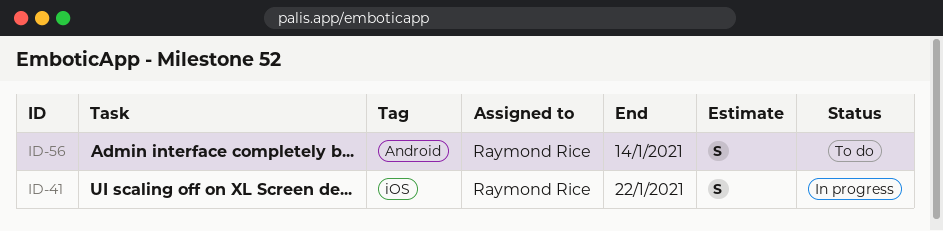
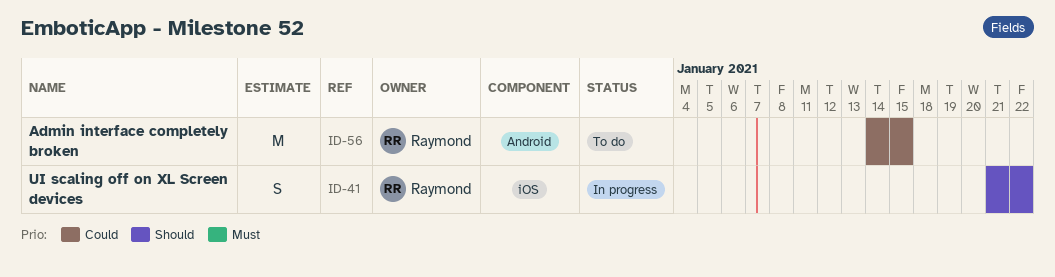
ID-56, estimate: S -> M
ID-56, due: Jan 14 -> Jan 15

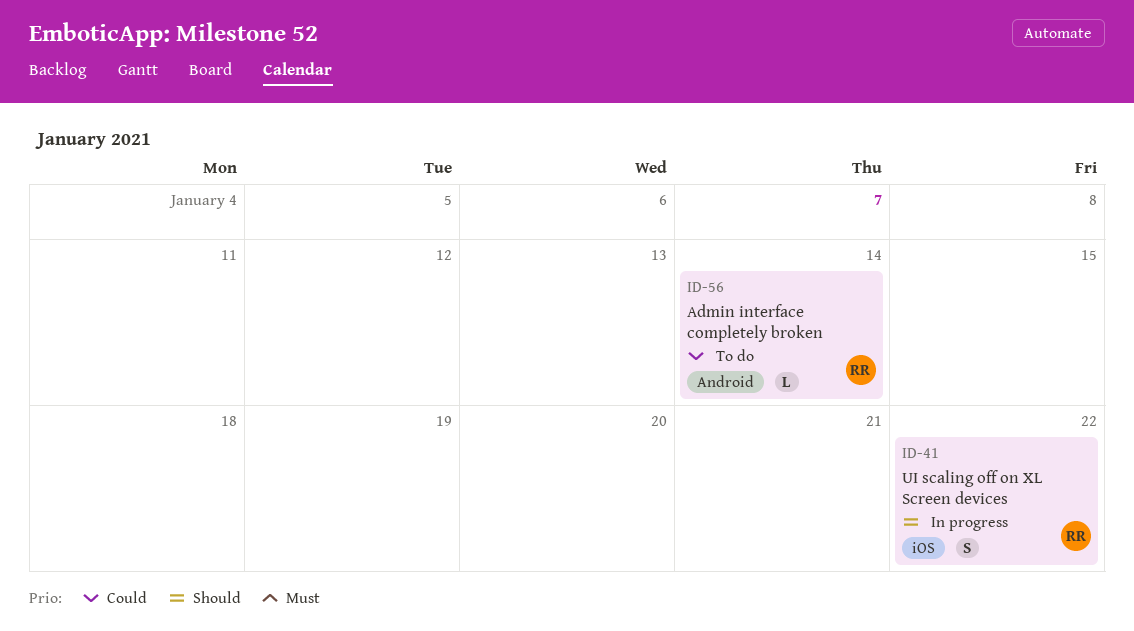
ID-56, estimate: M -> L
ID-56, due: Jan 15 -> Jan 14

